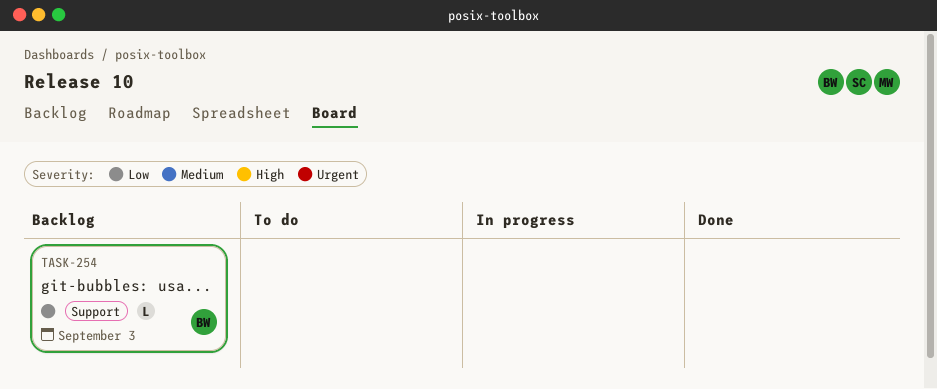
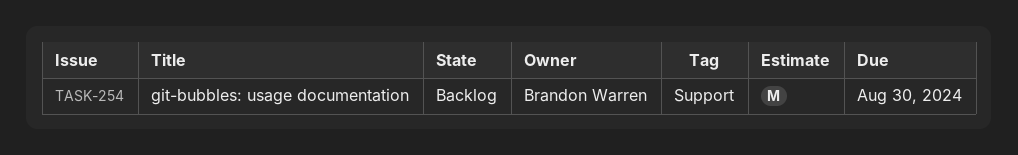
TASK-254, estimate: L -> M
TASK-254, due: Sep 3 -> Aug 30

